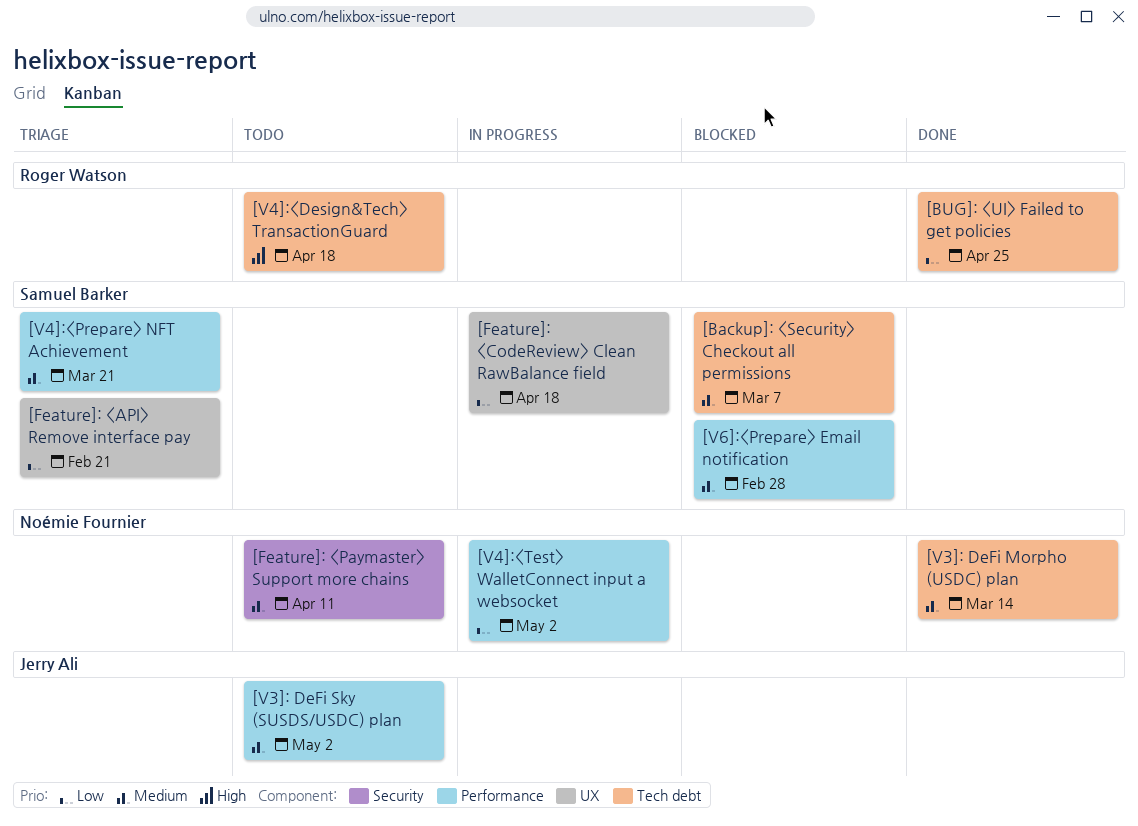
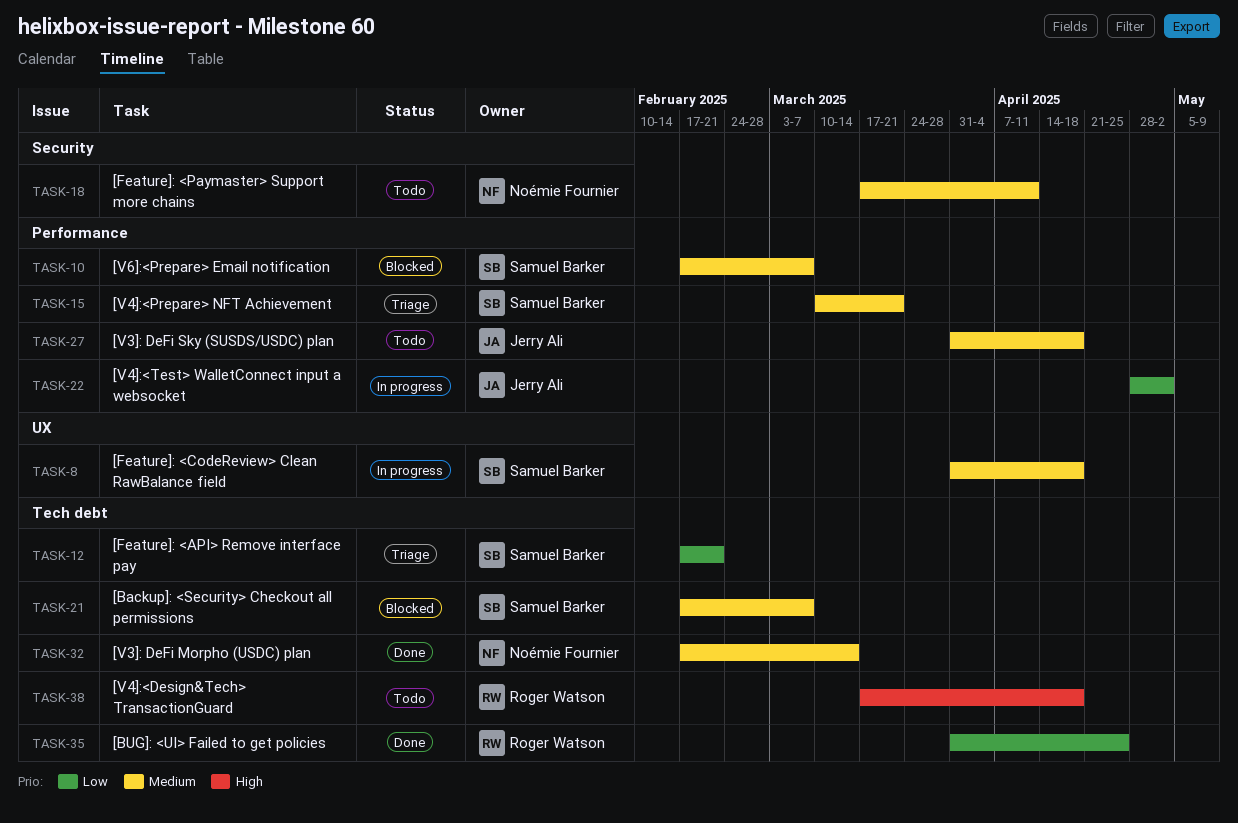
[Feature]: <API> Remove interface pay, label: UX -> Tech debt
[Feature]: <CodeReview> Clean RawBalance field, priority: Low -> Medium
[V3]: DeFi Sky (SUSDS/USDC) plan, due: May 2 -> Apr 18
[V4]:<Test> WalletConnect input a websocket, owner: Noémie Fournier -> Jerry Ali
[V6]:<Prepare> Email notification, due: Feb 28 -> Mar 7

